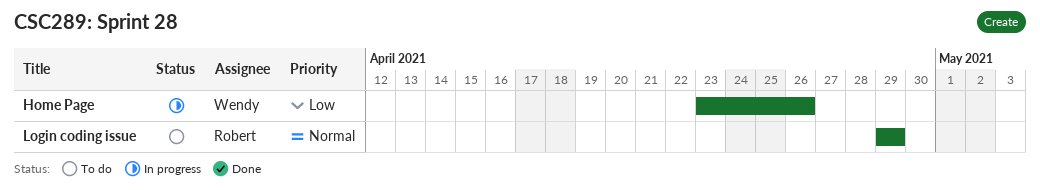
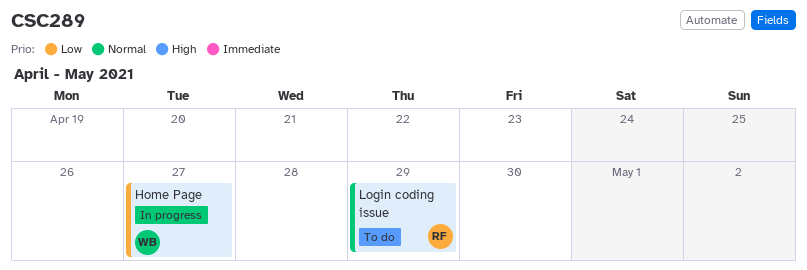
Home Page, due: Apr 26 -> Apr 27

